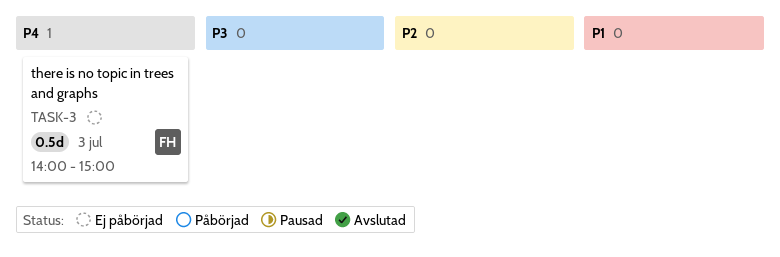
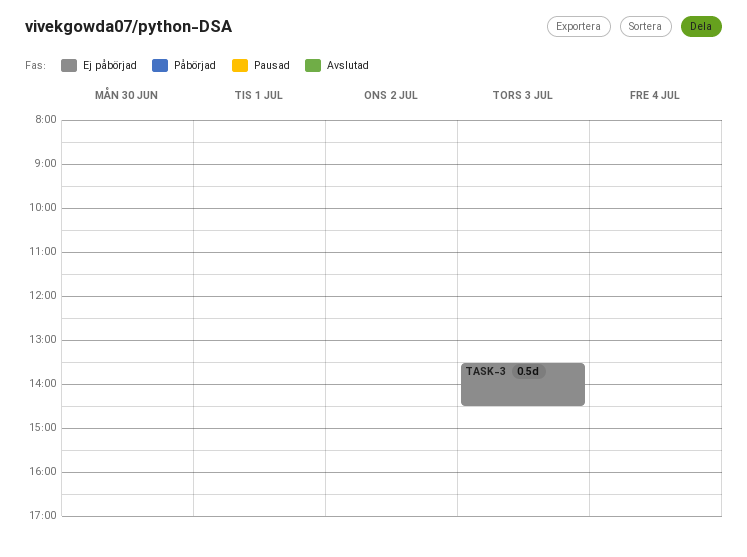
TASK-3, begins: 14:00 -> 13:30
TASK-3, ends: 15:00 -> 14:30

